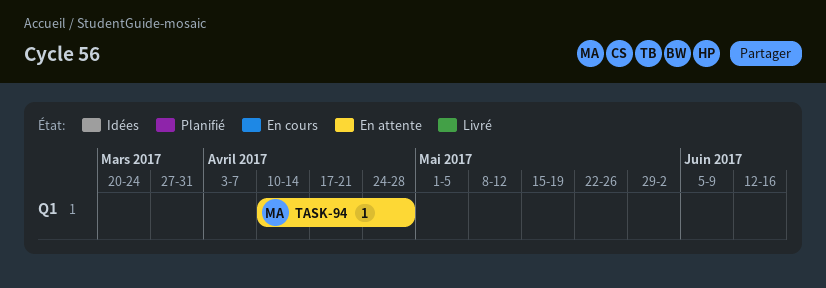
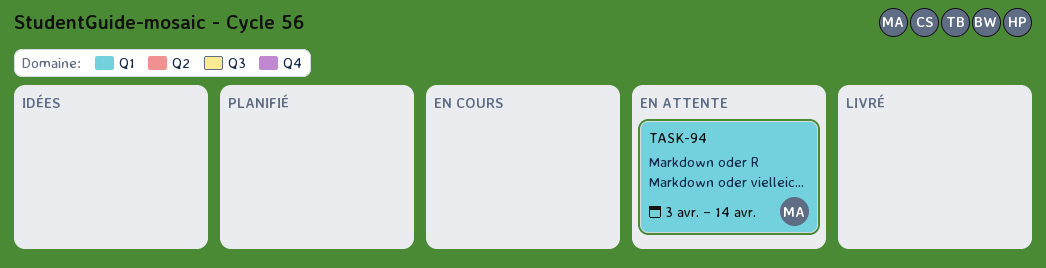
TASK-94, start: Apr 10 -> Apr 3
TASK-94, due: Apr 28 -> Apr 14

